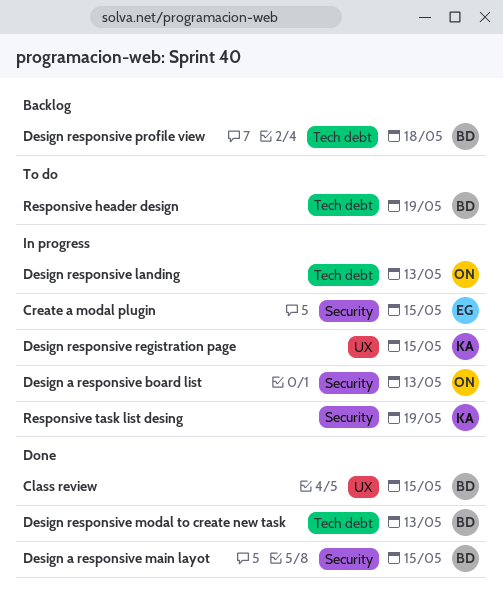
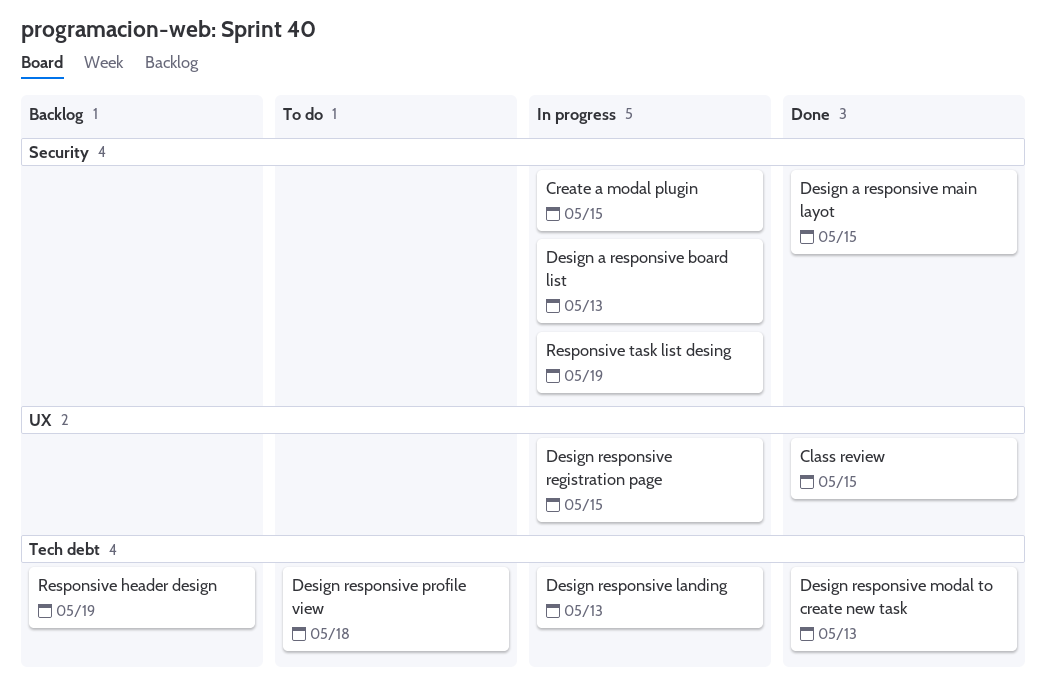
Design responsive profile view, status: Backlog -> To do
Responsive header design, status: To do -> Backlog

